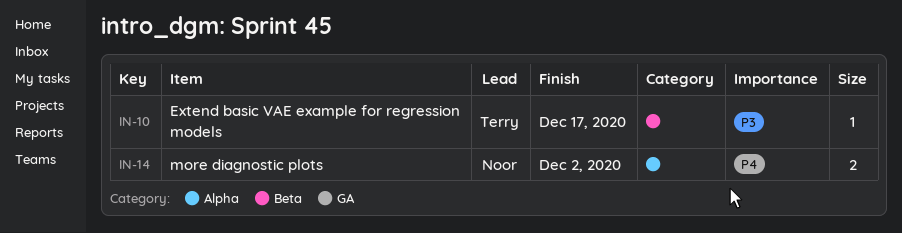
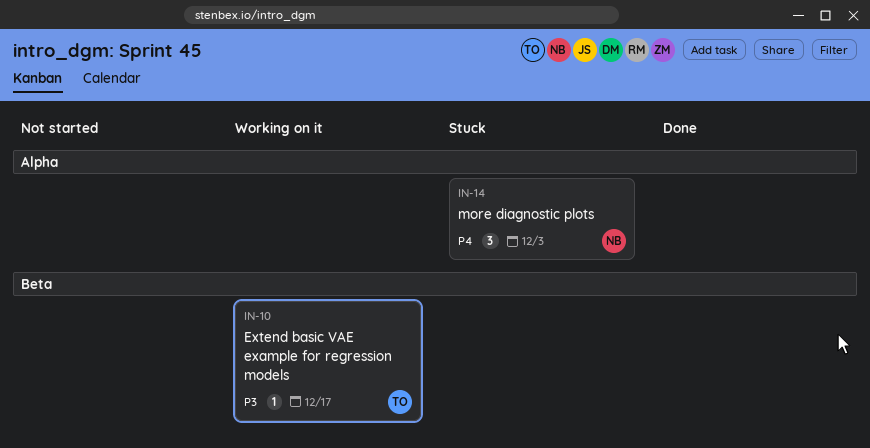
IN-14, estimate: 2 -> 3
IN-14, due: Dec 2 -> Dec 3

